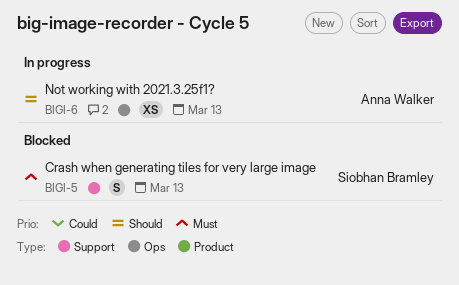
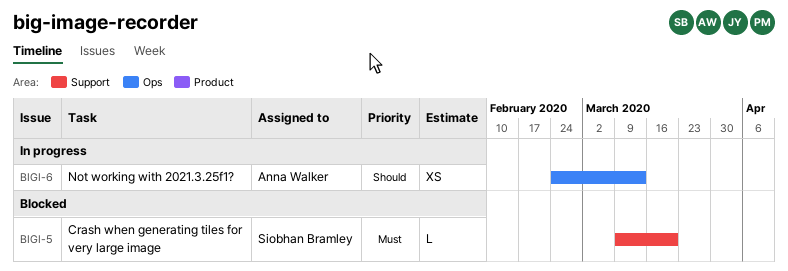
BIGI-5, estimate: S -> L
BIGI-5, due: Mar 13 -> Mar 20

